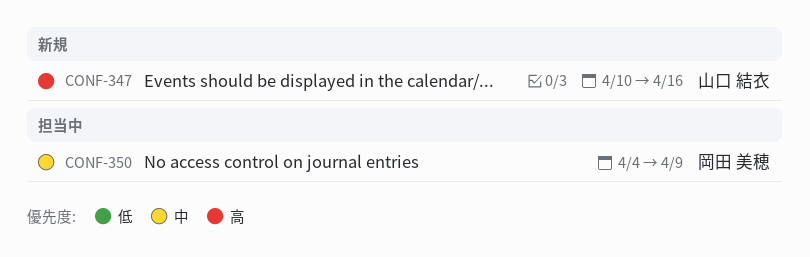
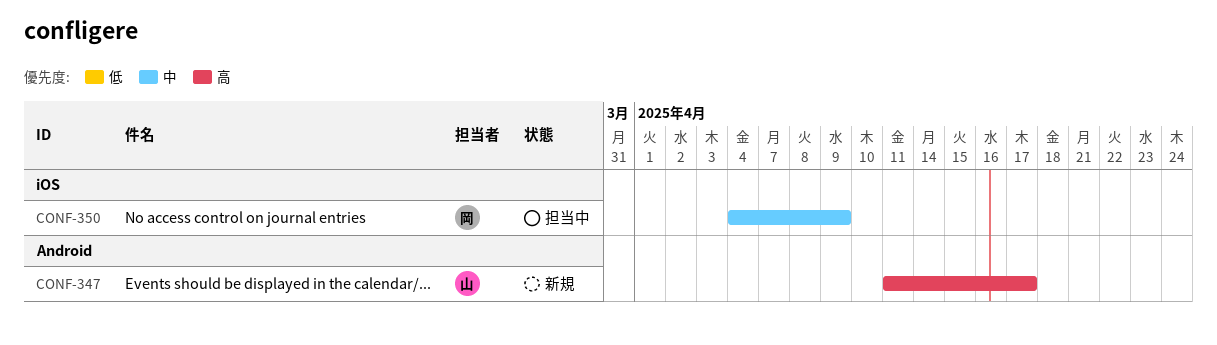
CONF-347, start: Apr 10 -> Apr 11
CONF-347, due: Apr 16 -> Apr 17

